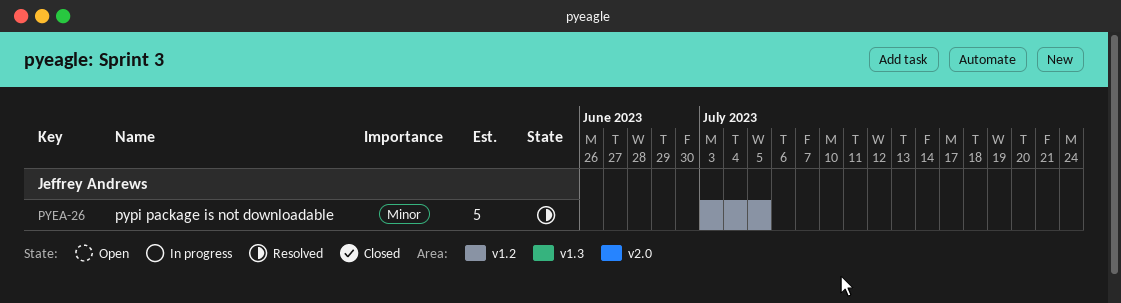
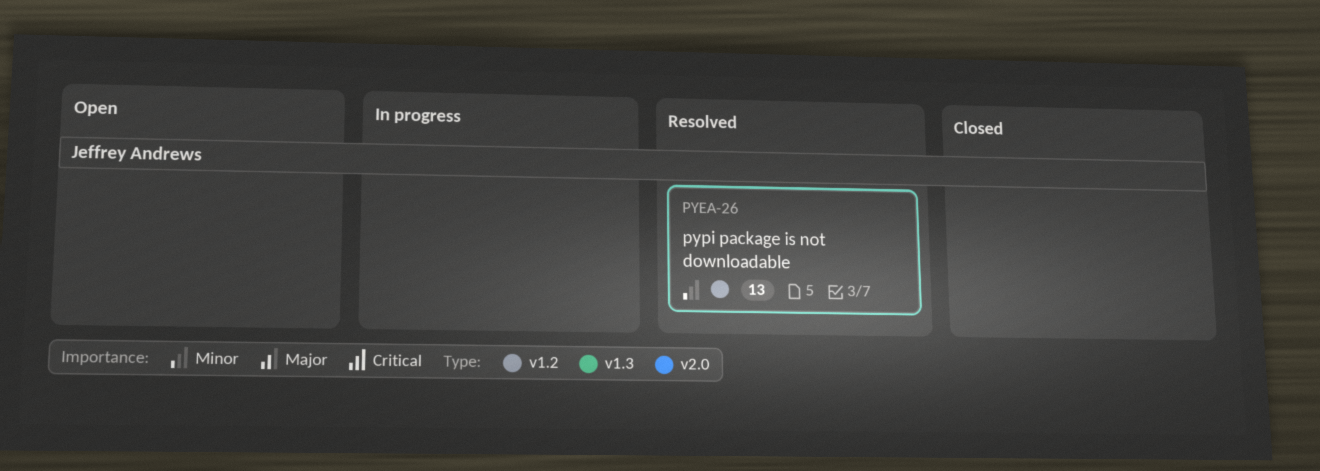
PYEA-26, estimate: 5 -> 13

